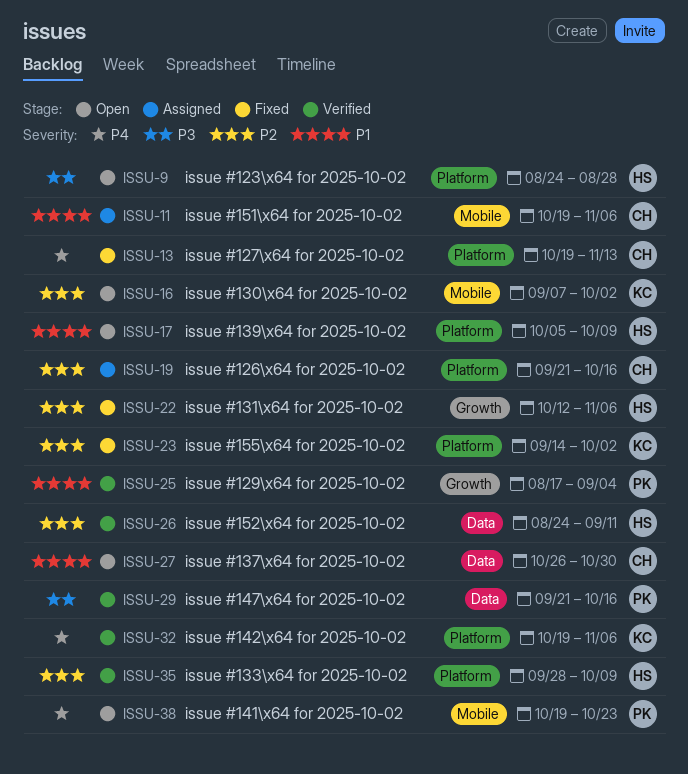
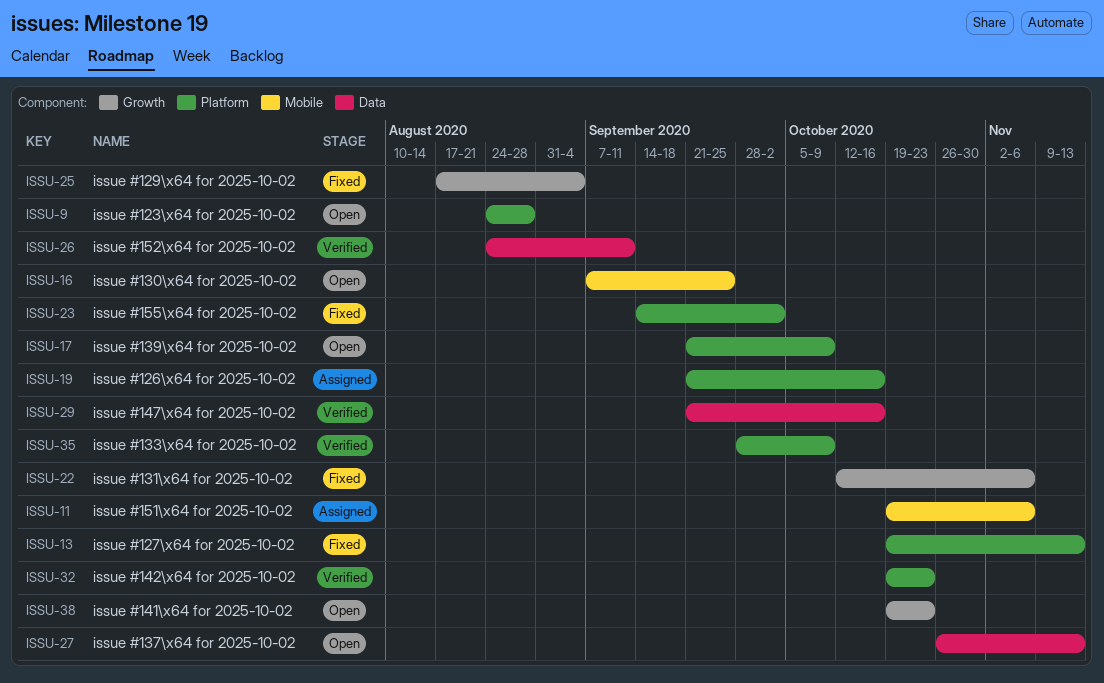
ISSU-16, due: Oct 2 -> Sep 25
ISSU-17, start: Oct 5 -> Sep 21
ISSU-25, status: Verified -> Fixed
ISSU-27, due: Oct 30 -> Nov 13
ISSU-32, due: Nov 6 -> Oct 23
ISSU-38, label: Mobile -> Growth

